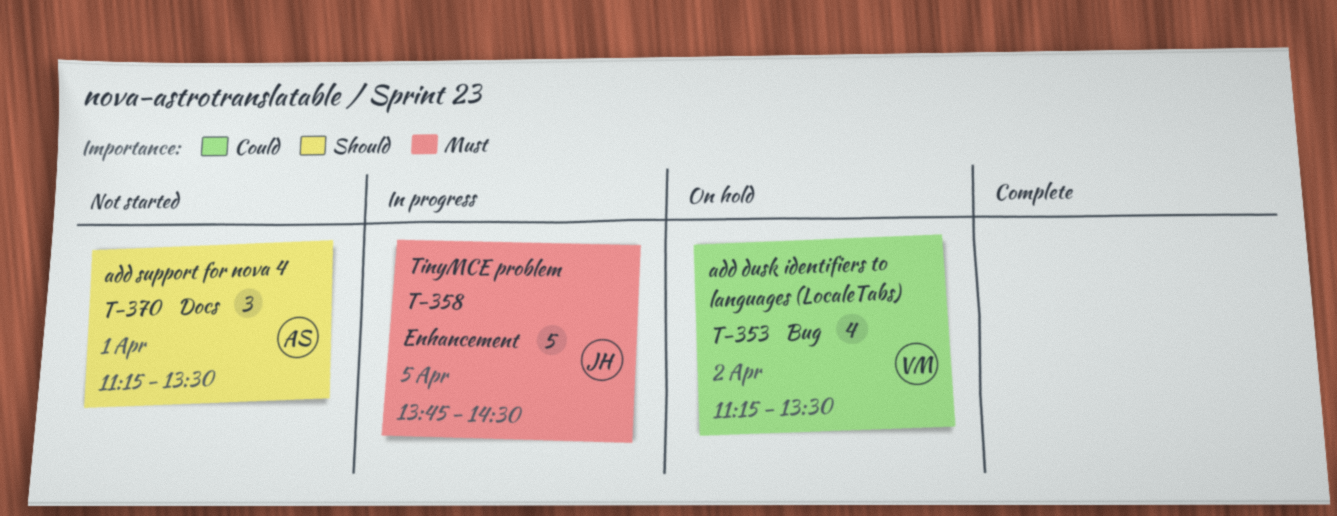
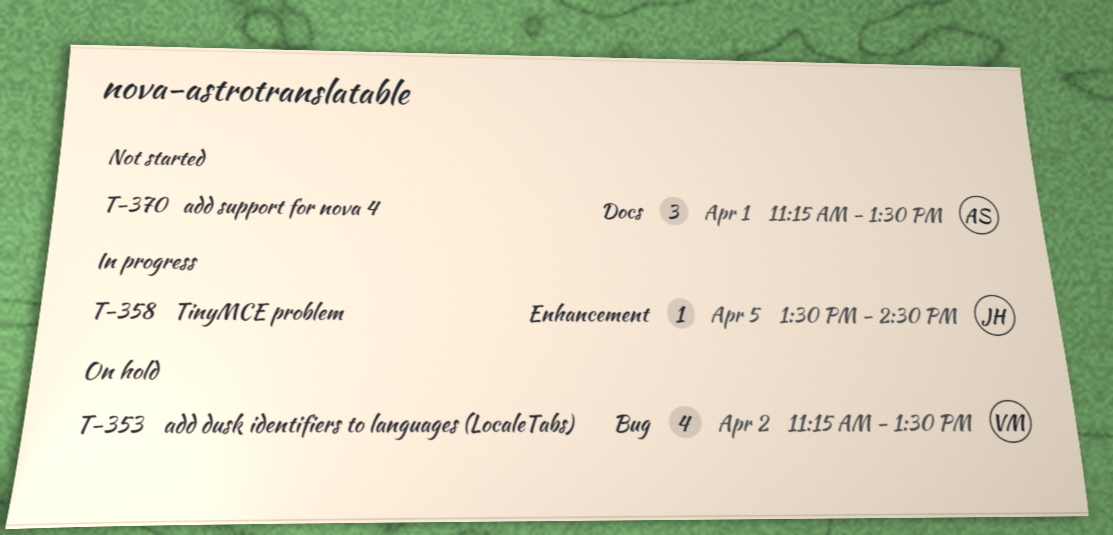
T-358, estimate: 5 -> 1
T-358, begins: 13:45 -> 13:30

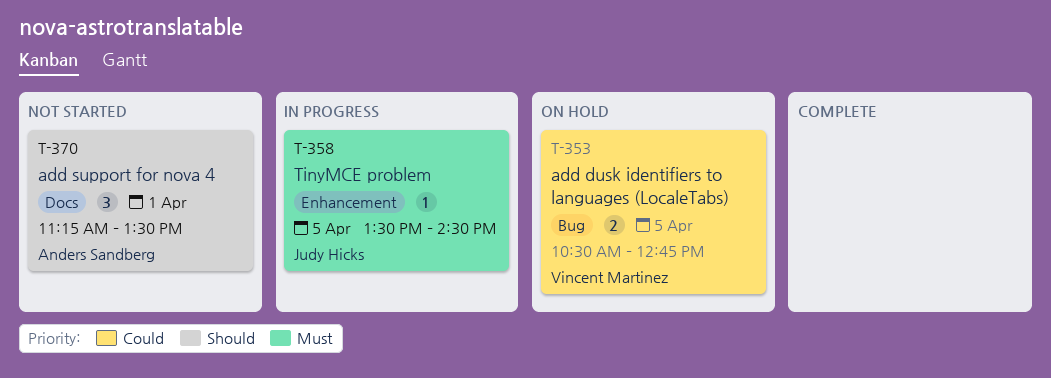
T-353, estimate: 4 -> 2
T-353, day: Apr 2 -> Apr 5
T-353, begins: 11:15 -> 10:30
T-353, ends: 13:30 -> 12:45

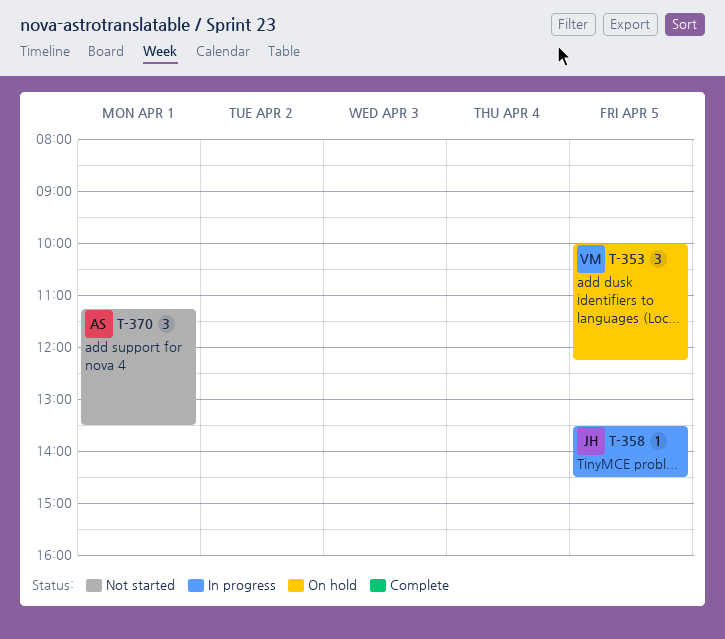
T-353, estimate: 2 -> 3
T-353, begins: 10:30 -> 10:00
T-353, ends: 12:45 -> 12:15

